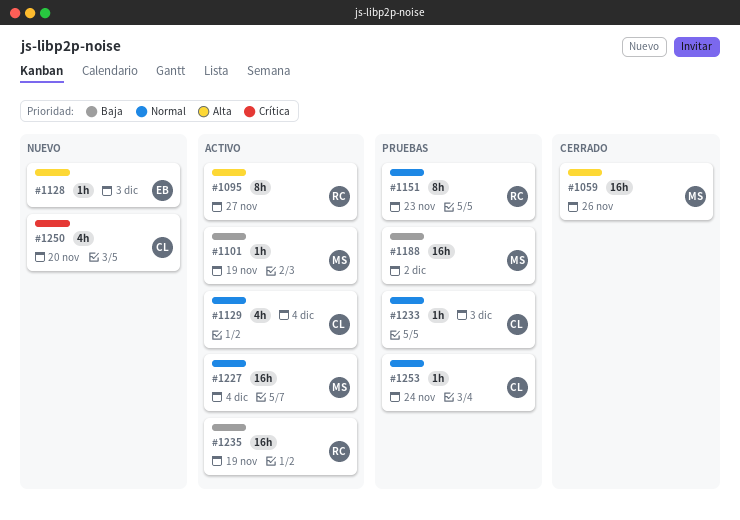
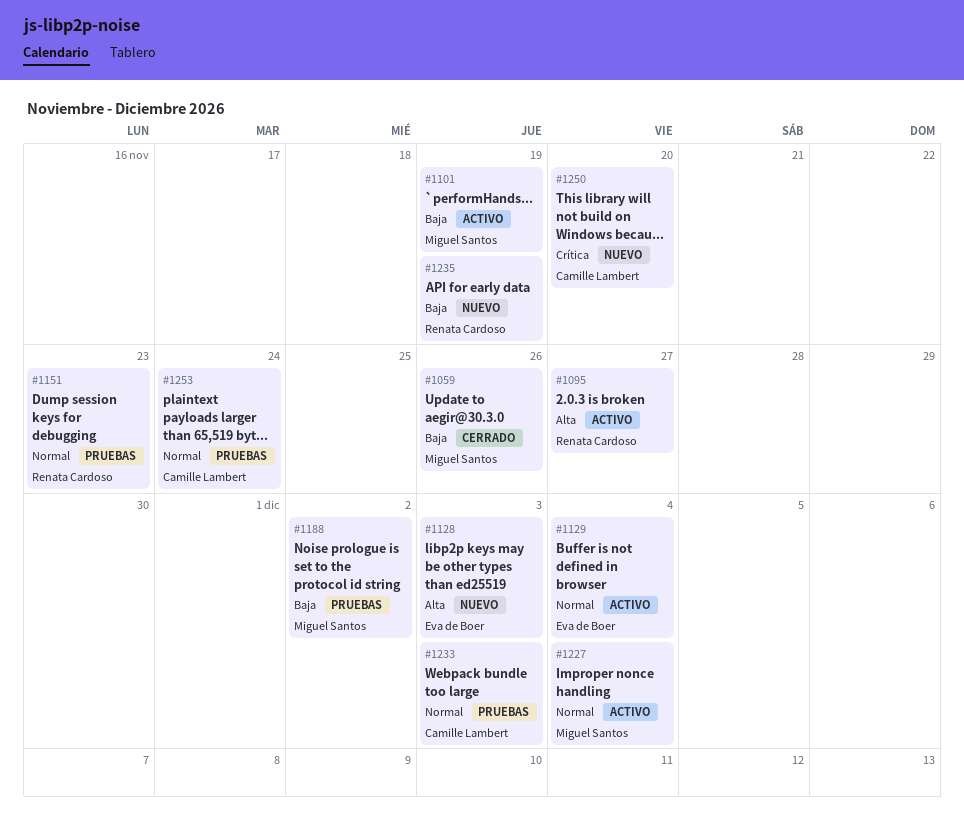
#1059, priority: Alta -> Baja
#1129, owner: Camille Lambert -> Eva de Boer
#1235, status: Activo -> Nuevo

